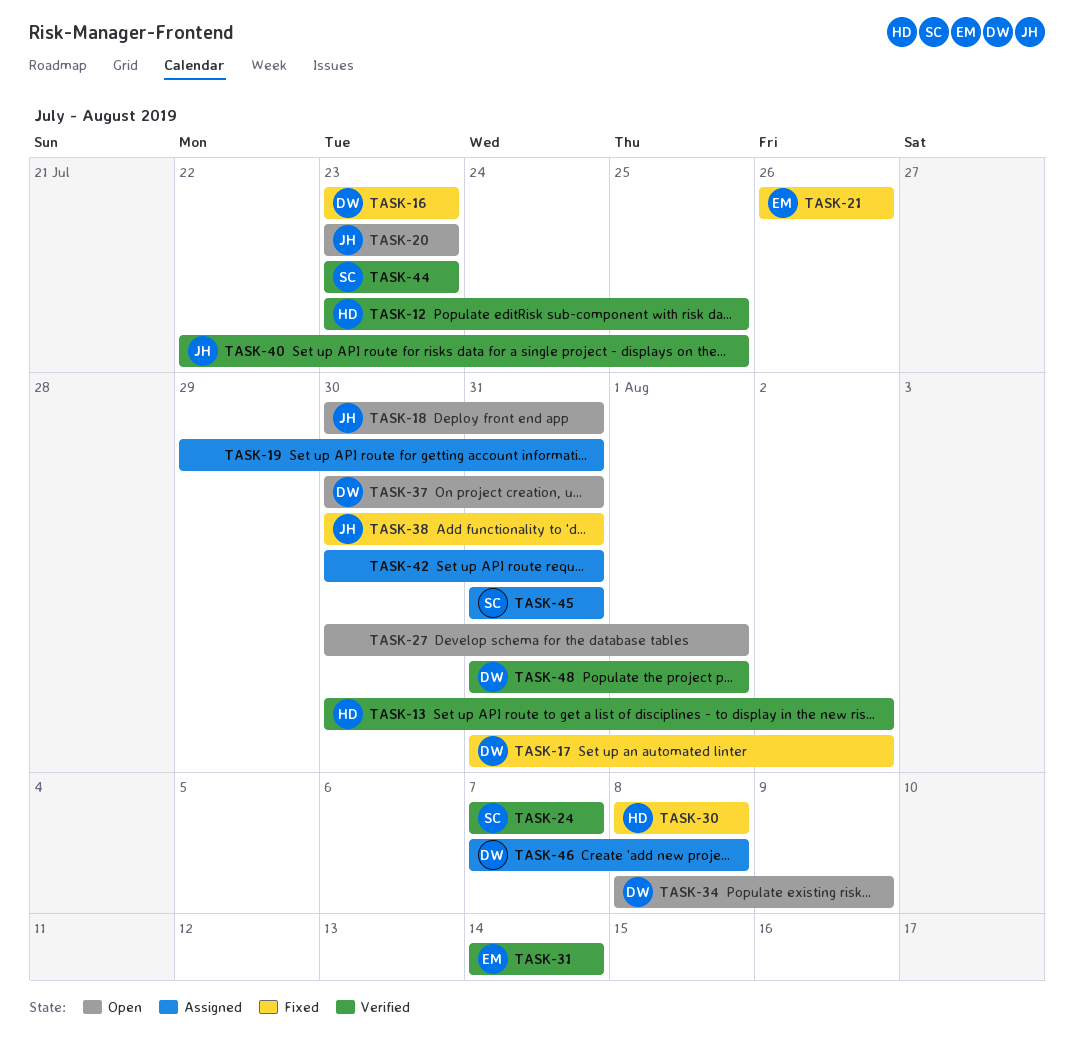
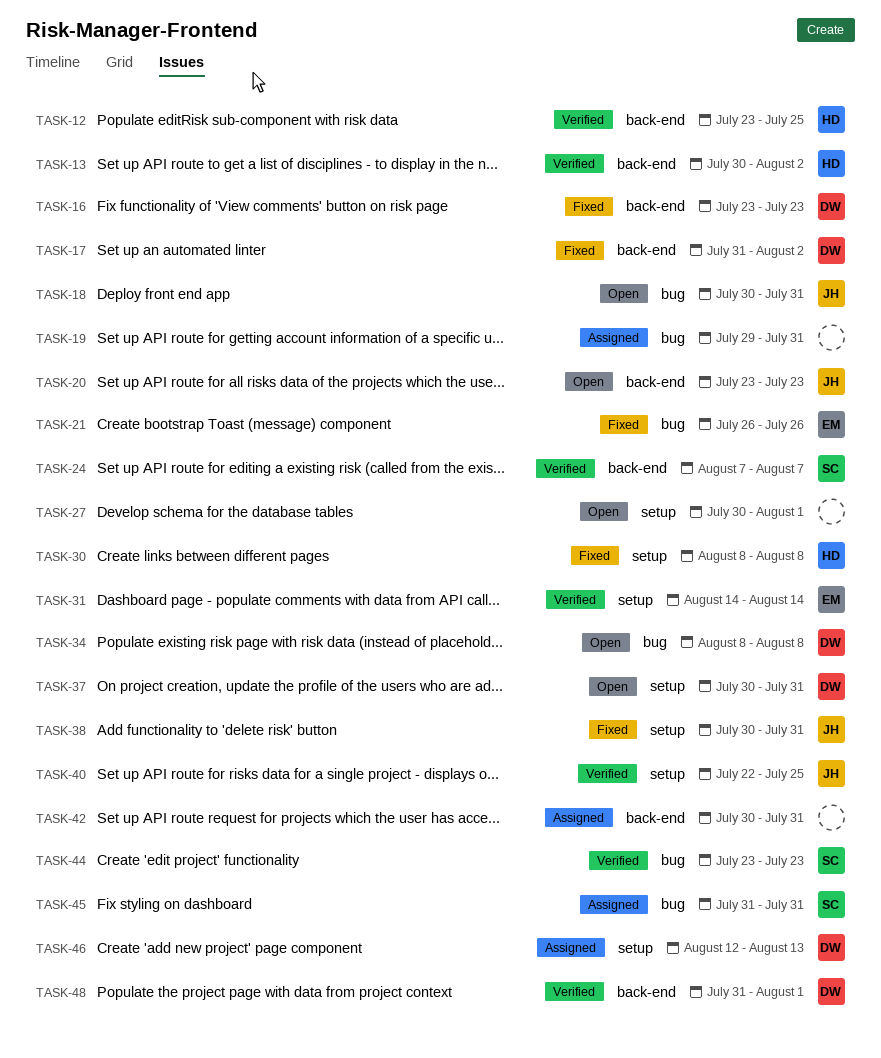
TASK-34, due: Aug 9 -> Aug 8
TASK-46, start: Aug 7 -> Aug 12
TASK-46, due: Aug 8 -> Aug 13

